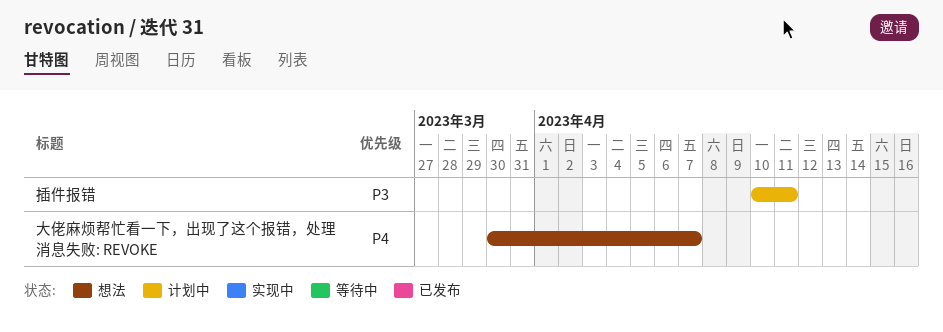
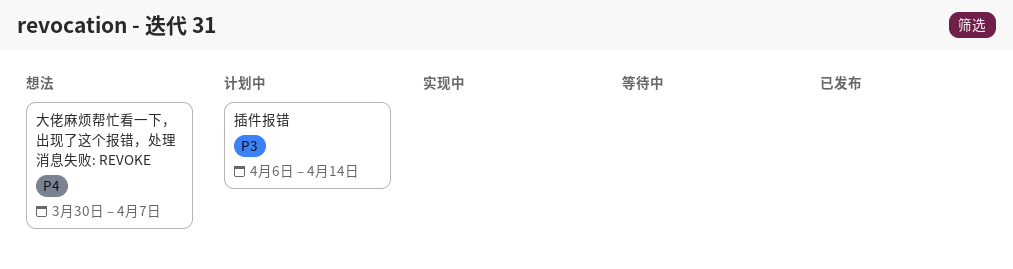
插件报错, start: Apr 10 -> Apr 6
插件报错, due: Apr 11 -> Apr 14

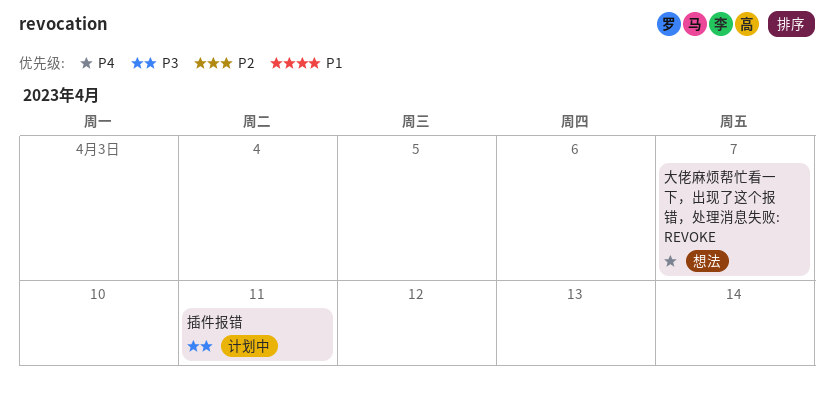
插件报错, due: Apr 14 -> Apr 11

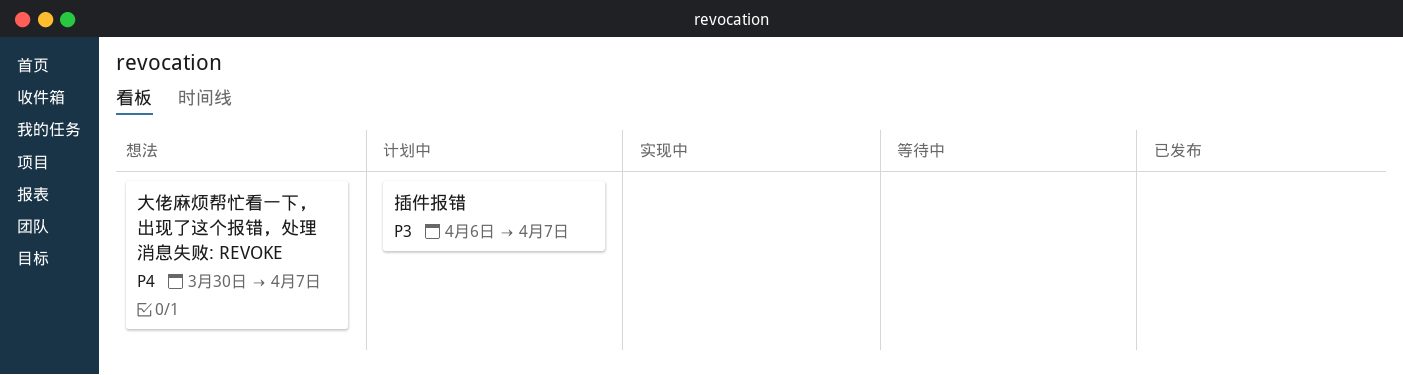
插件报错, due: Apr 11 -> Apr 7

